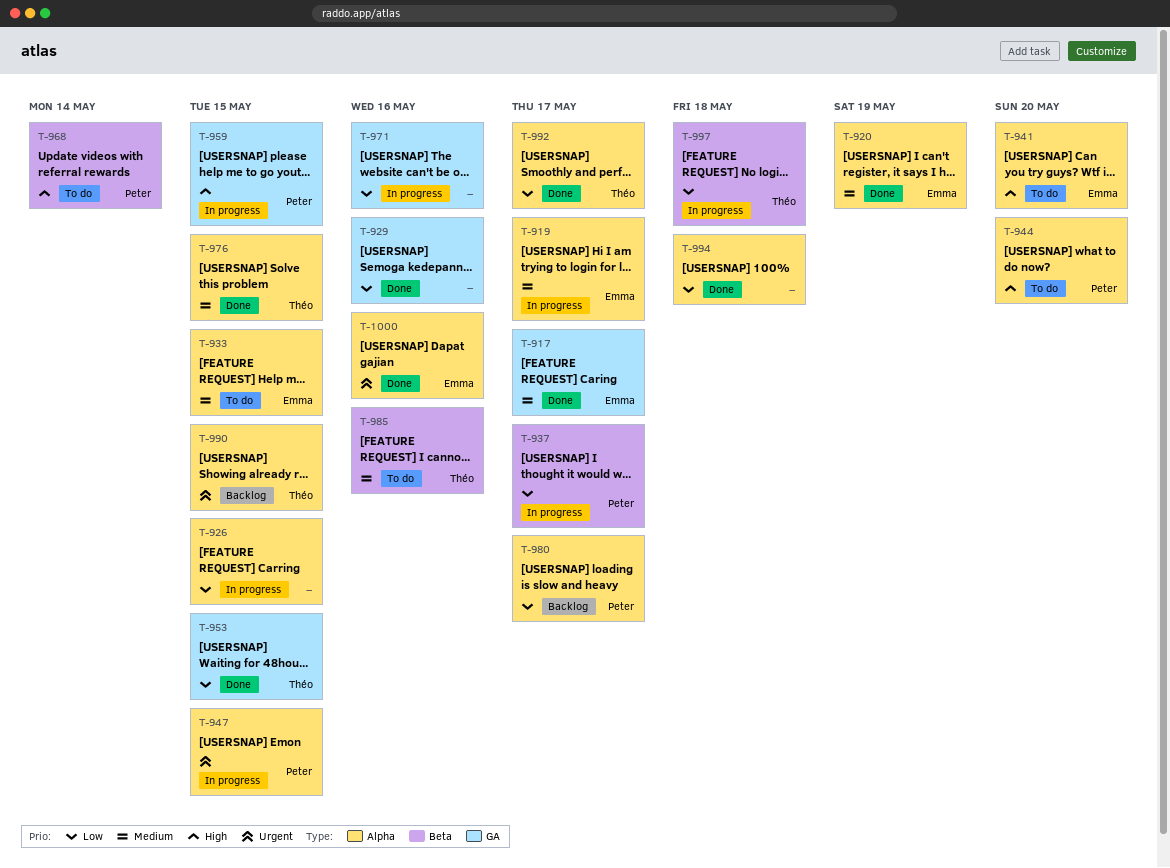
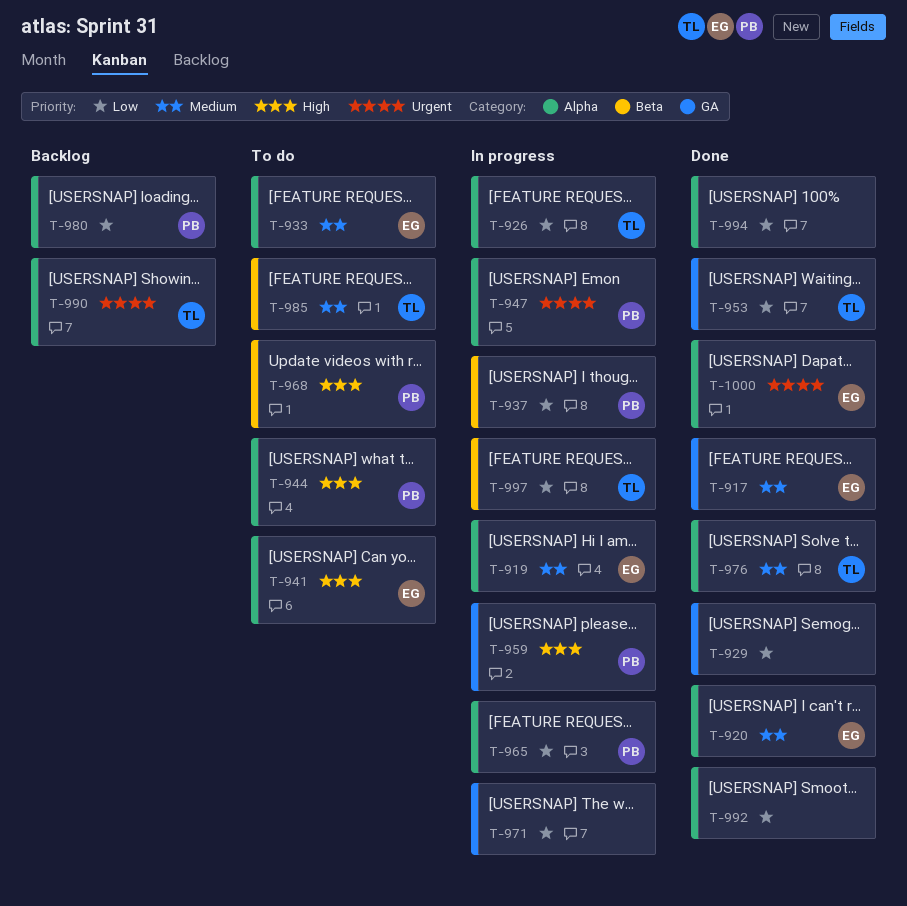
T-926, owner: none -> Théo
T-965: none -> present
T-992, owner: Théo -> none

